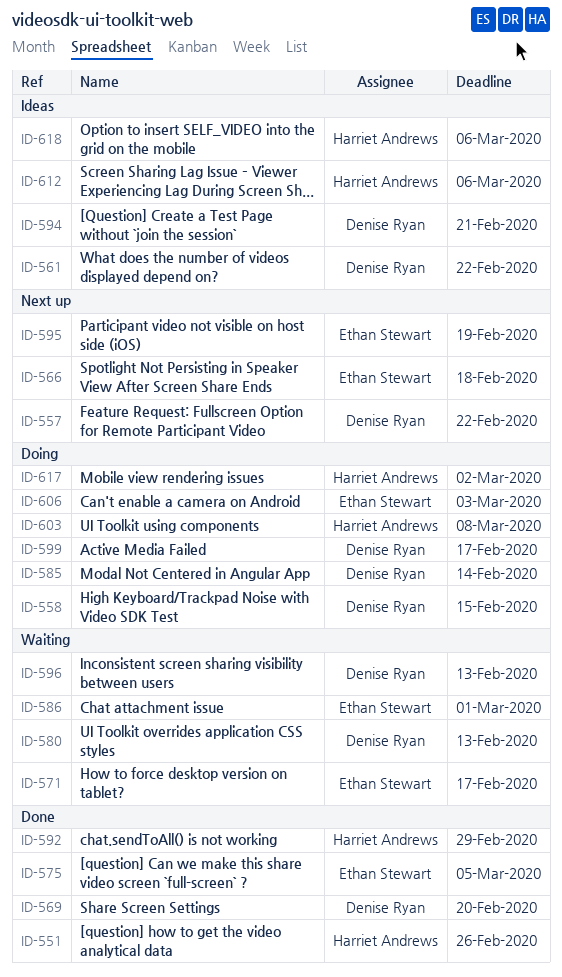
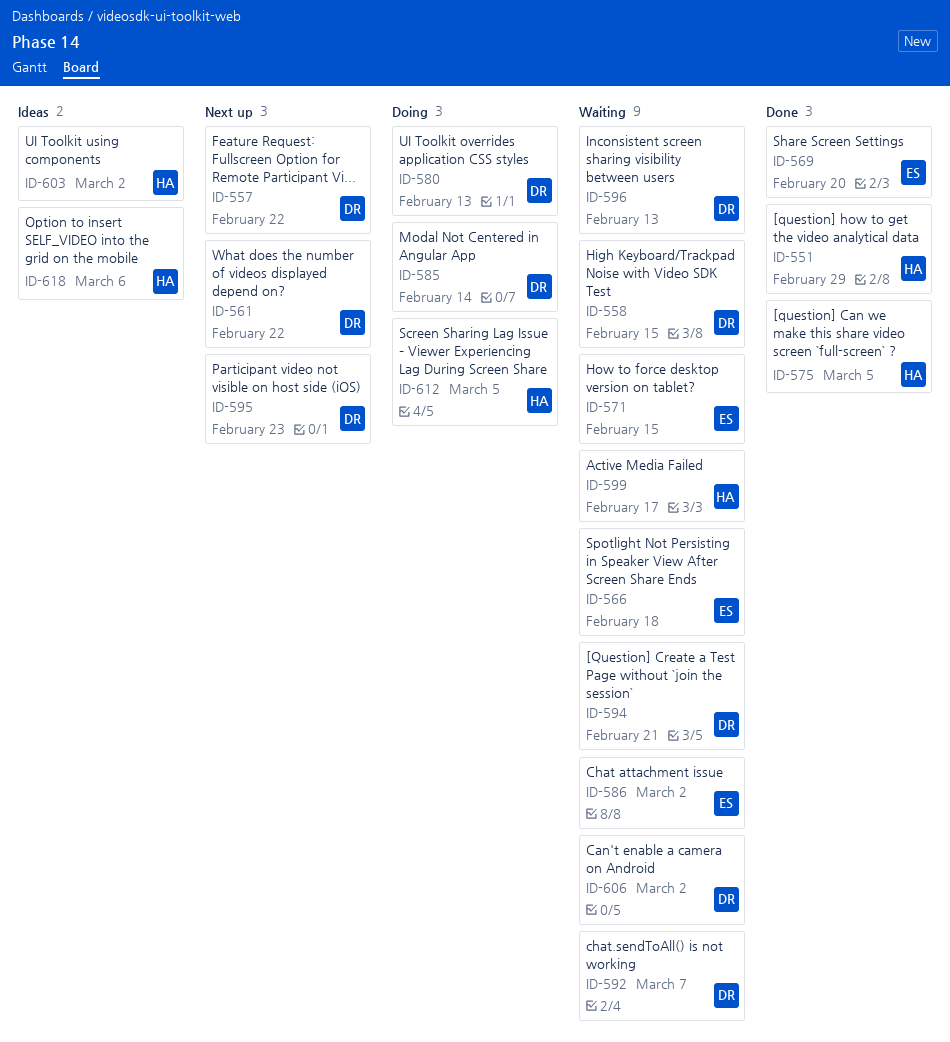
ID-551, due: Feb 26 -> Feb 29
ID-558, status: Doing -> Waiting
ID-561, status: Ideas -> Next up
ID-566, status: Next up -> Waiting
ID-569, owner: Denise Ryan -> Ethan Stewart
ID-571, due: Feb 17 -> Feb 15
ID-575, owner: Ethan Stewart -> Harriet Andrews
ID-580, status: Waiting -> Doing
ID-586, due: Mar 1 -> Mar 2
ID-592, status: Done -> Waiting
ID-592, owner: Harriet Andrews -> Denise Ryan
ID-592, due: Feb 29 -> Mar 7
ID-594, status: Ideas -> Waiting
ID-595, owner: Ethan Stewart -> Denise Ryan
ID-595, due: Feb 19 -> Feb 23
ID-599, status: Doing -> Waiting
ID-599, owner: Denise Ryan -> Harriet Andrews
ID-603, status: Doing -> Ideas
ID-603, due: Mar 8 -> Mar 2
ID-606, status: Doing -> Waiting
ID-606, owner: Ethan Stewart -> Denise Ryan
ID-606, due: Mar 3 -> Mar 2
ID-612, status: Ideas -> Doing
ID-612, due: Mar 6 -> Mar 5
ID-617: present -> none

